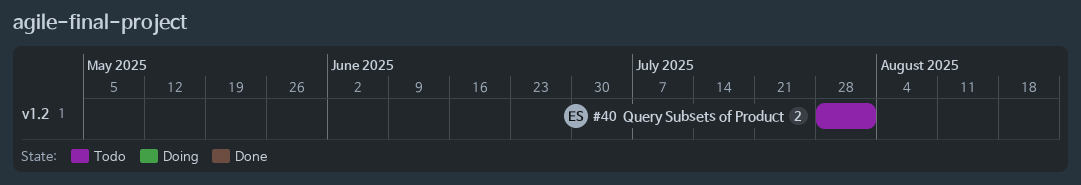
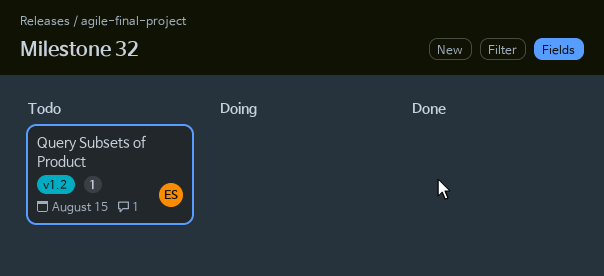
Query Subsets of Product, estimate: 2 -> 1
Query Subsets of Product, due: Aug 1 -> Aug 15

